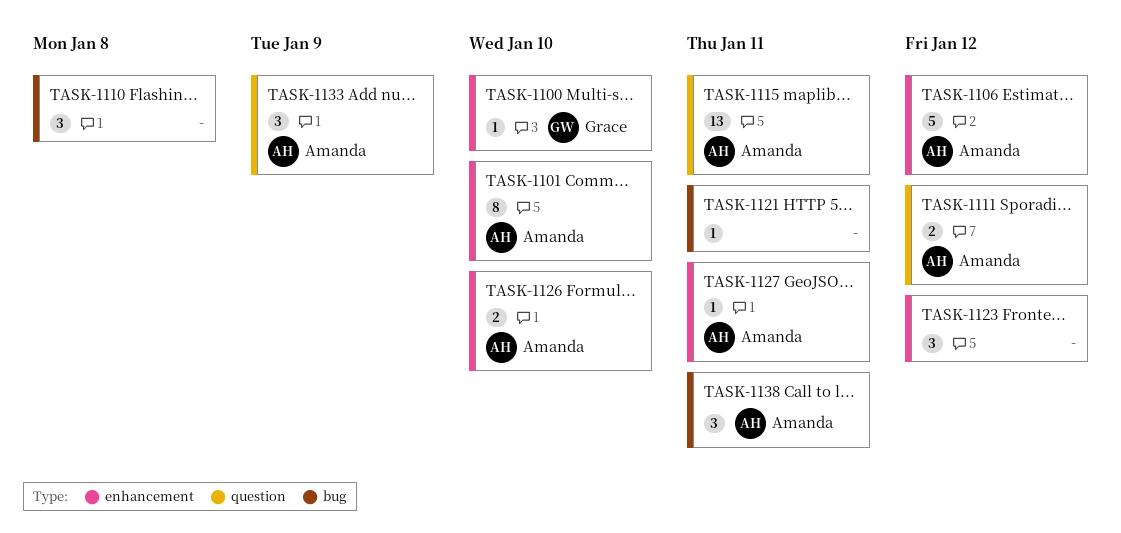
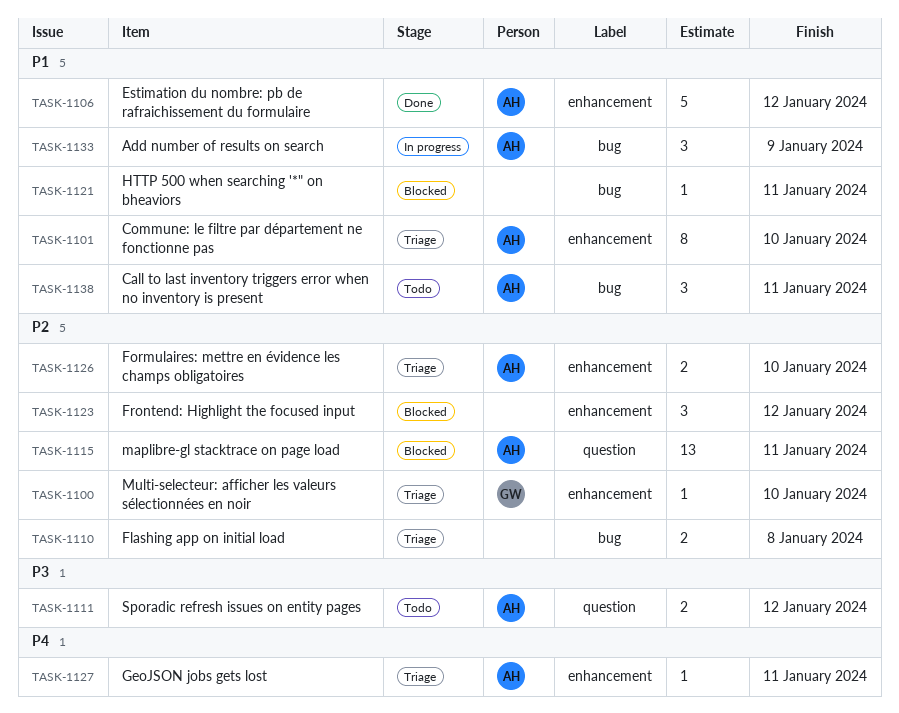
TASK-1110, estimate: 3 -> 2
TASK-1133, label: question -> bug

